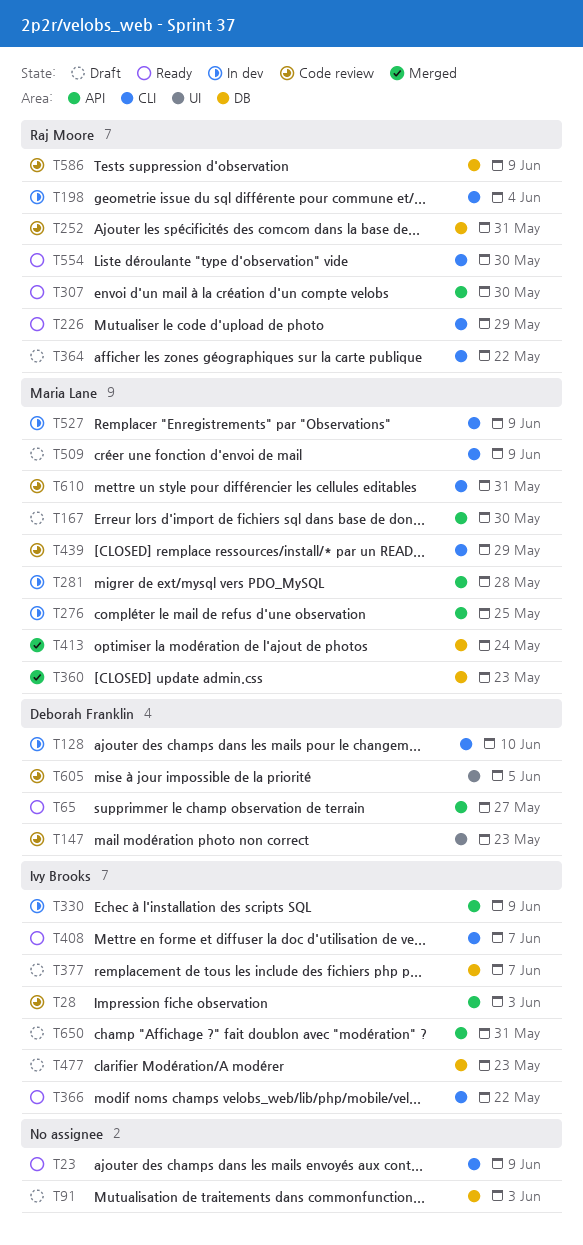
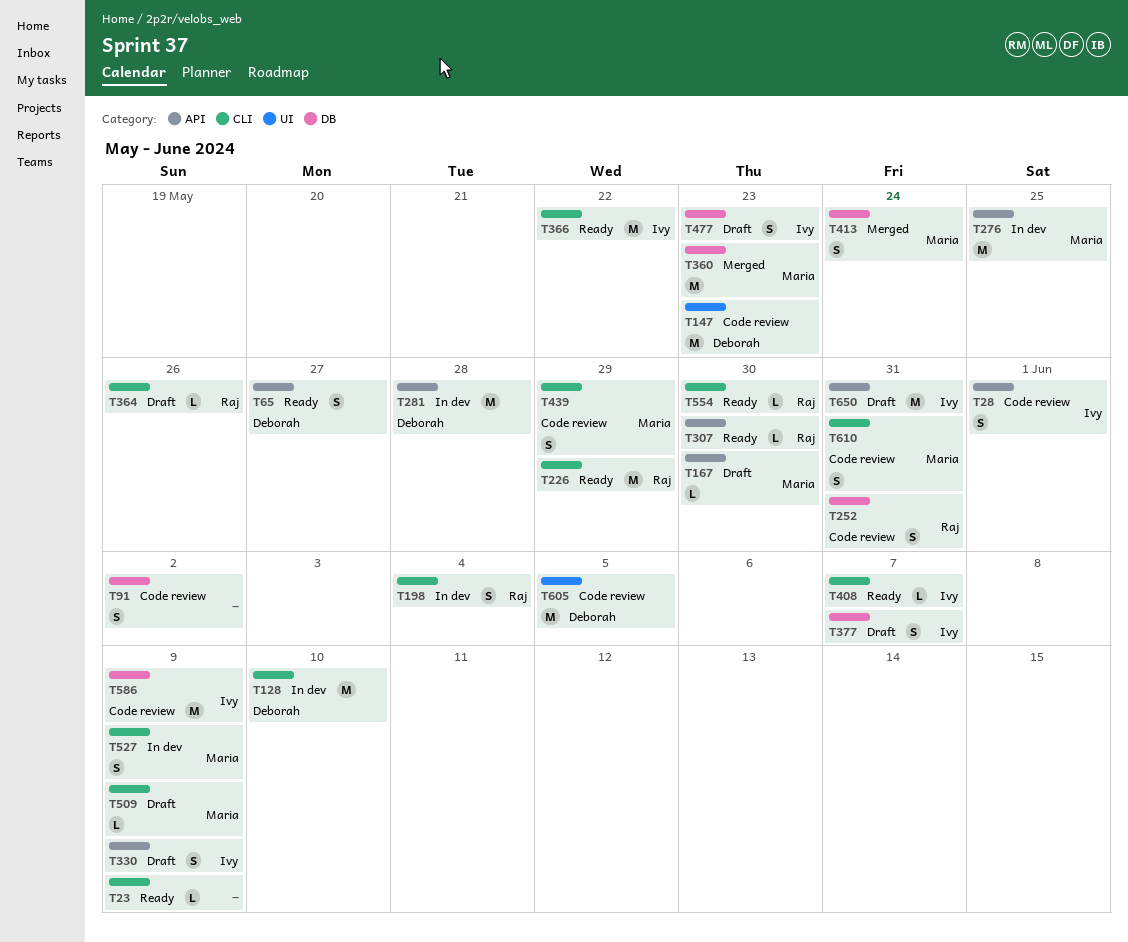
T28, due: Jun 3 -> Jun 1
T91, status: Draft -> Code review
T91, due: Jun 3 -> Jun 2
T281, owner: Maria Lane -> Deborah Franklin
T330, status: In dev -> Draft
T364, due: May 22 -> May 26
T586, owner: Raj Moore -> Ivy Brooks

